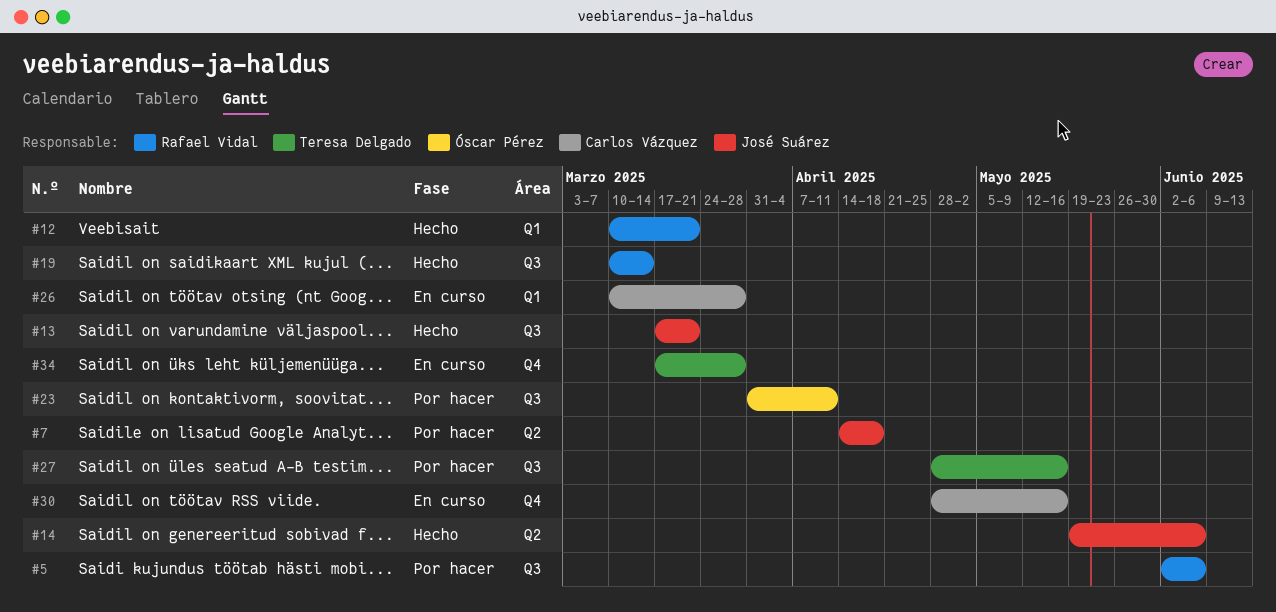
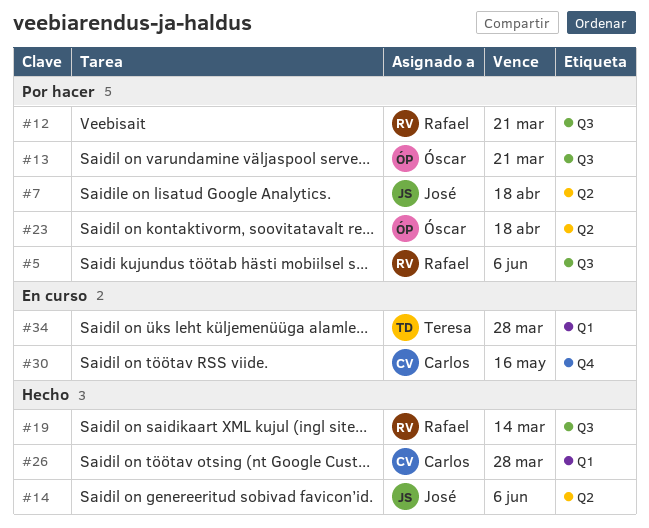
#12, status: Hecho -> Por hacer
#12, label: Q1 -> Q3
#13, status: Hecho -> Por hacer
#13, owner: José Suárez -> Óscar Pérez
#23, label: Q3 -> Q2
#23, due: Apr 11 -> Apr 18
#26, status: En curso -> Hecho
#27: present -> none
#34, label: Q4 -> Q1

